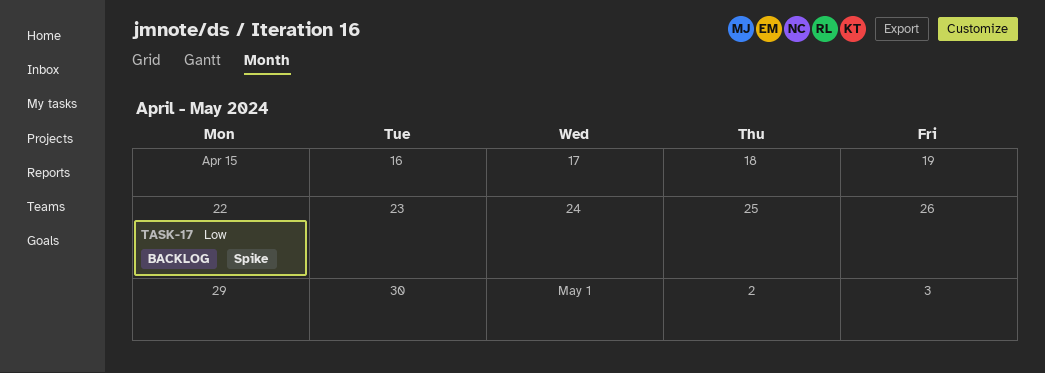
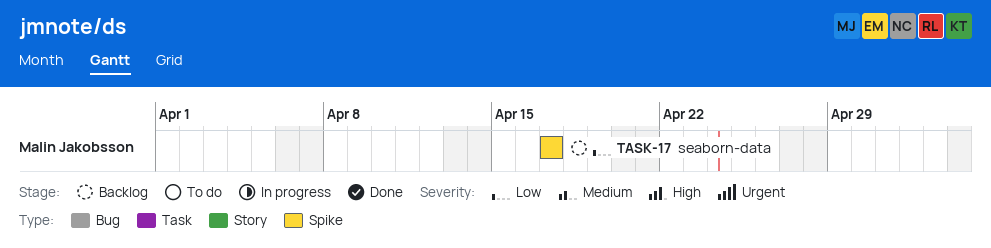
TASK-17, due: Apr 22 -> Apr 17

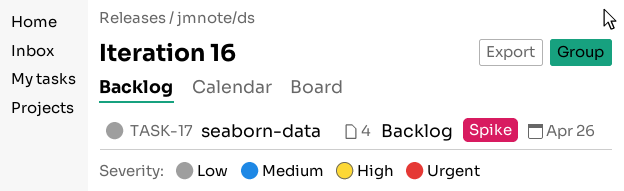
TASK-17, due: Apr 17 -> Apr 26

